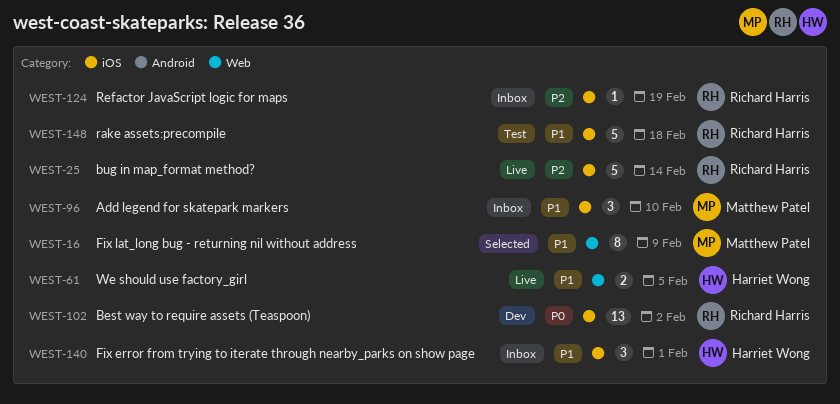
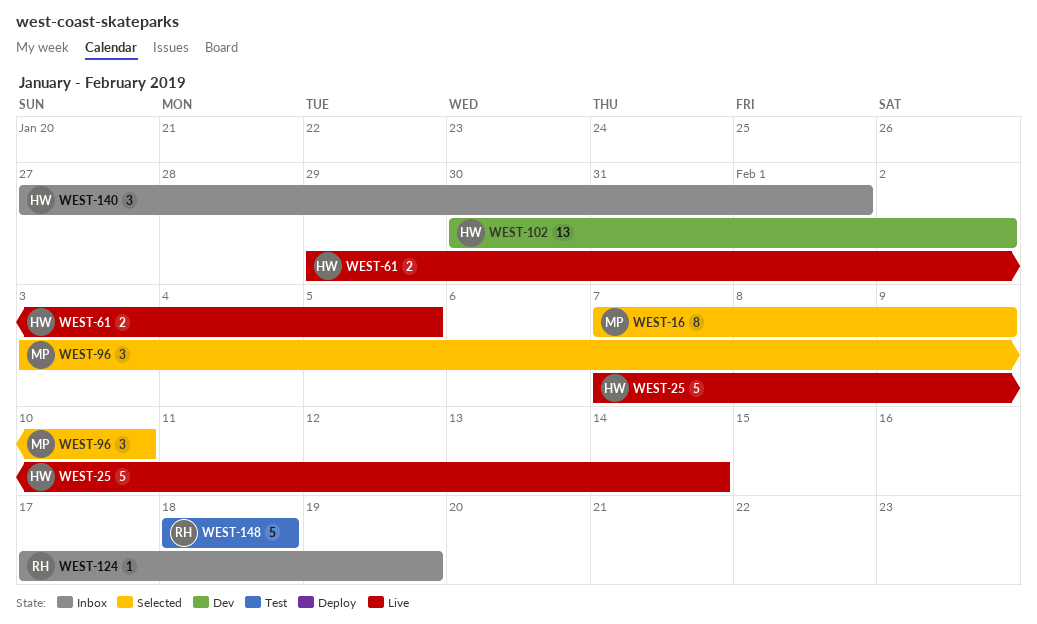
WEST-25, owner: Richard Harris -> Harriet Wong
WEST-96, status: Inbox -> Selected
WEST-102, owner: Richard Harris -> Harriet Wong

